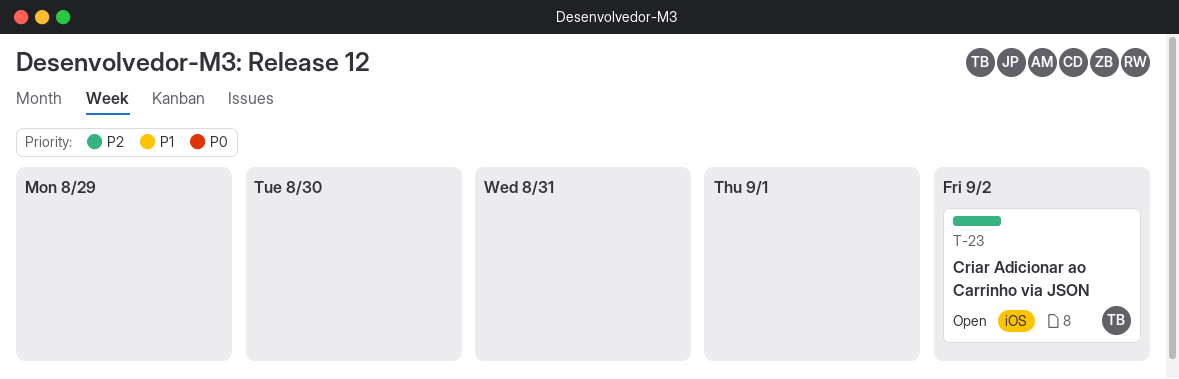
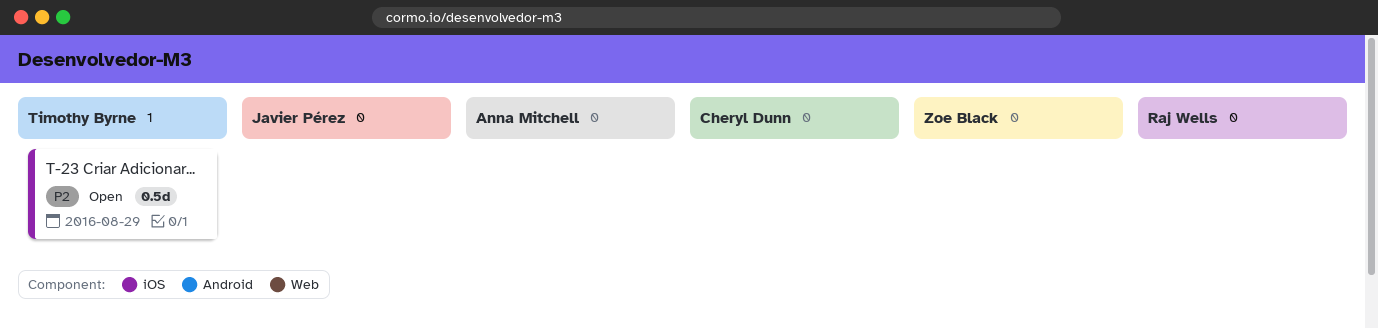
T-23, due: Sep 2 -> Aug 29

